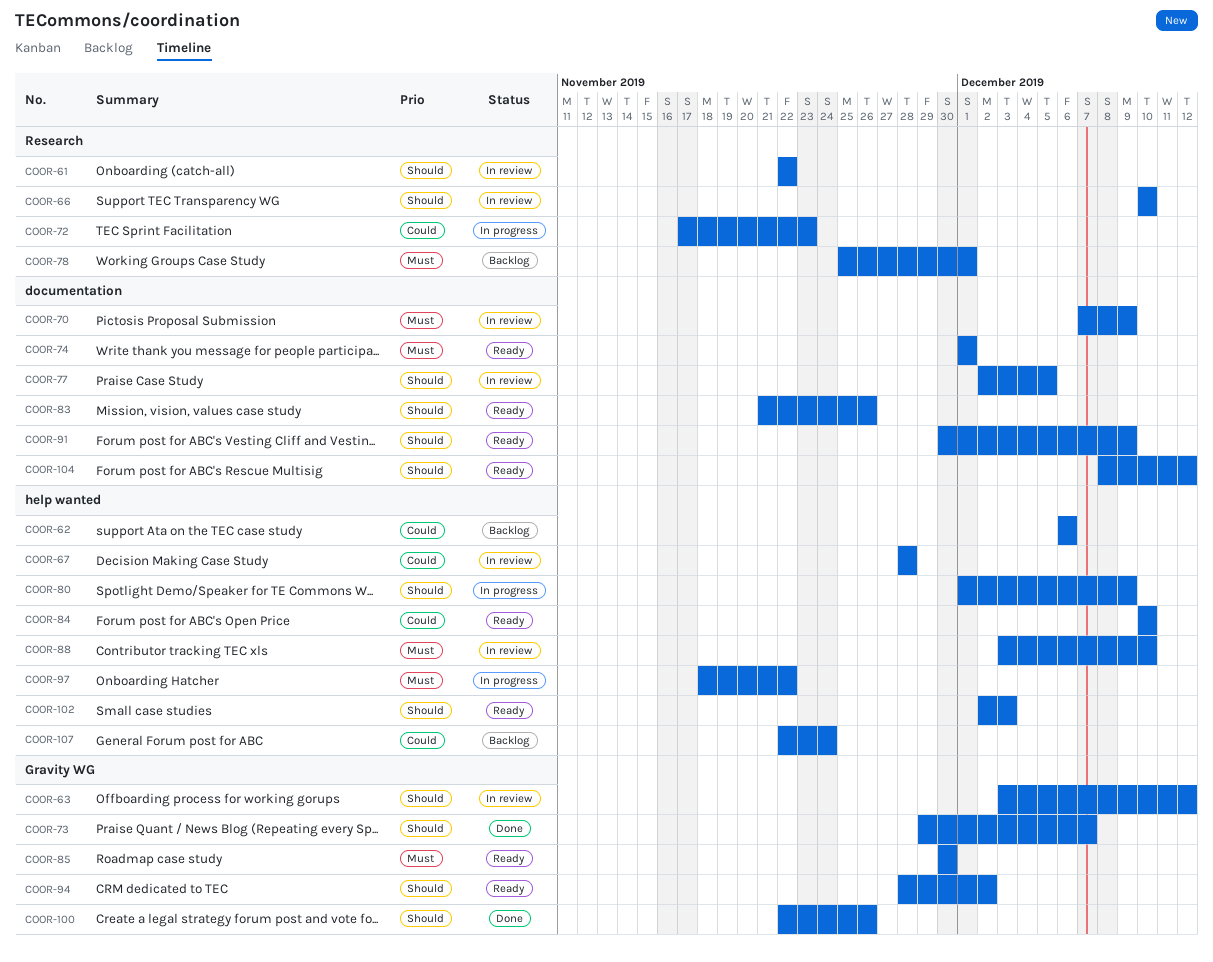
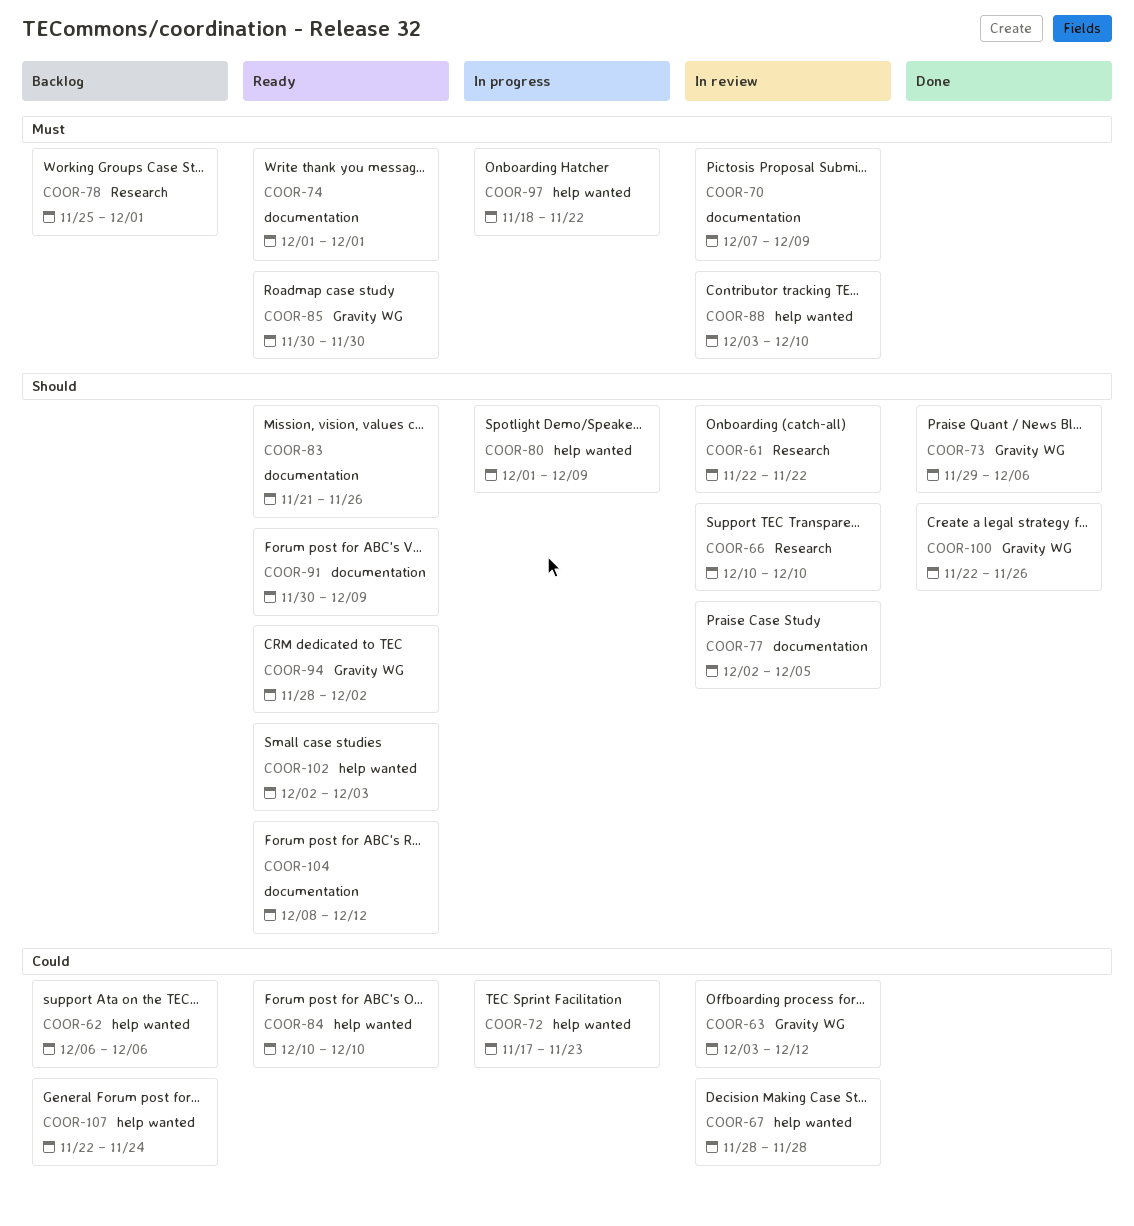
COOR-63, priority: Should -> Could
COOR-72, label: Research -> help wanted
COOR-73, due: Dec 7 -> Dec 6

